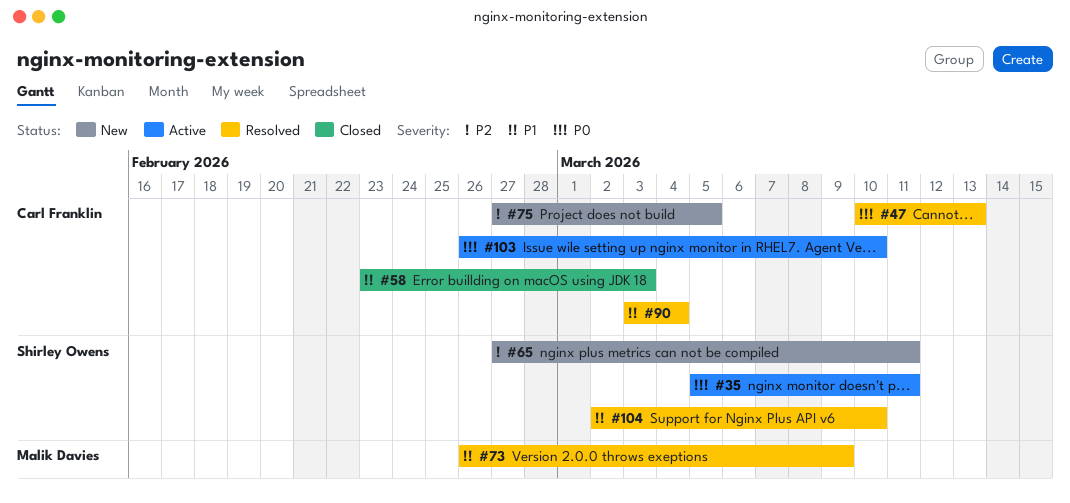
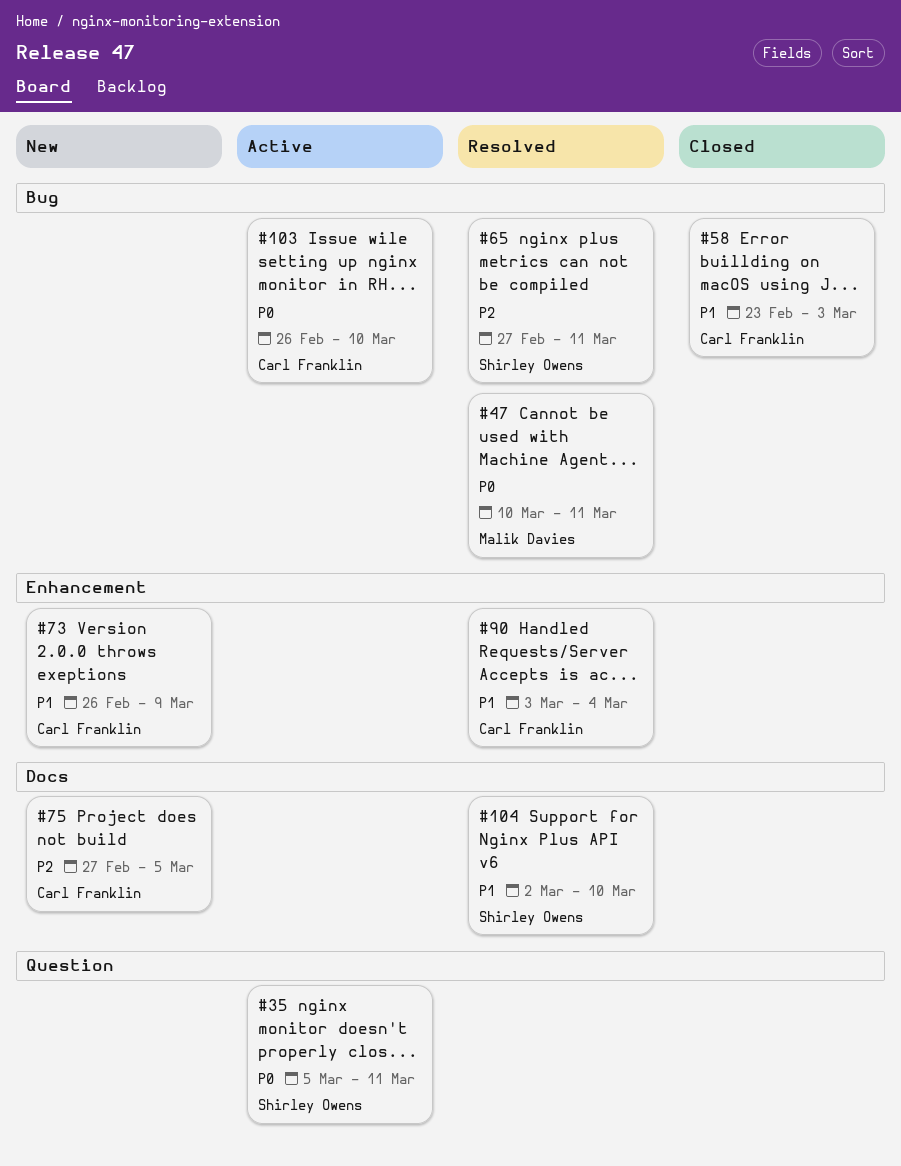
#47, owner: Carl Franklin -> Malik Davies
#47, due: Mar 13 -> Mar 11
#65, status: New -> Resolved
#73, status: Resolved -> New
#73, owner: Malik Davies -> Carl Franklin

